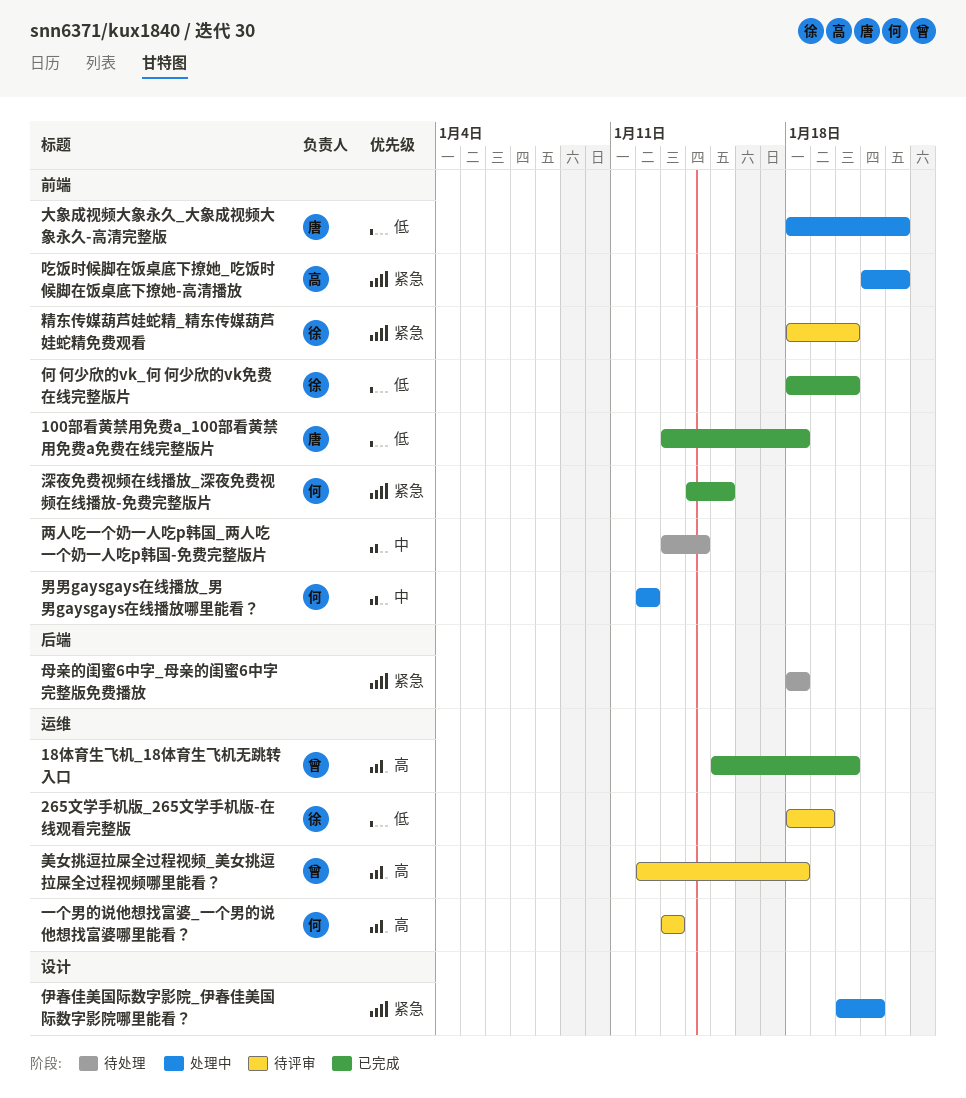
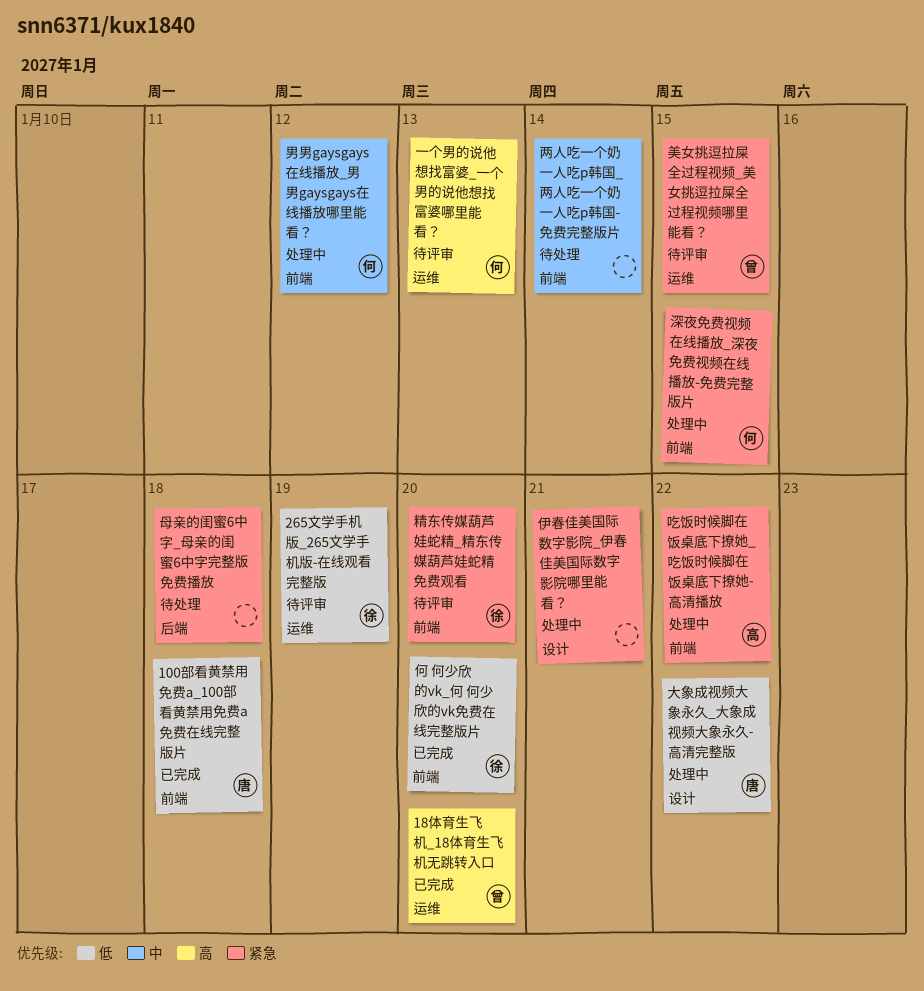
大象成视频大象永久_大象成视频大象永久-高清完整版, label: 前端 -> 设计
深夜免费视频在线播放_深夜免费视频在线播放-免费完整版片, status: 已完成 -> 处理中
美女挑逗拉屎全过程视频_美女挑逗拉屎全过程视频哪里能看？, priority: 高 -> 紧急
美女挑逗拉屎全过程视频_美女挑逗拉屎全过程视频哪里能看？, due: Jan 18 -> Jan 15

